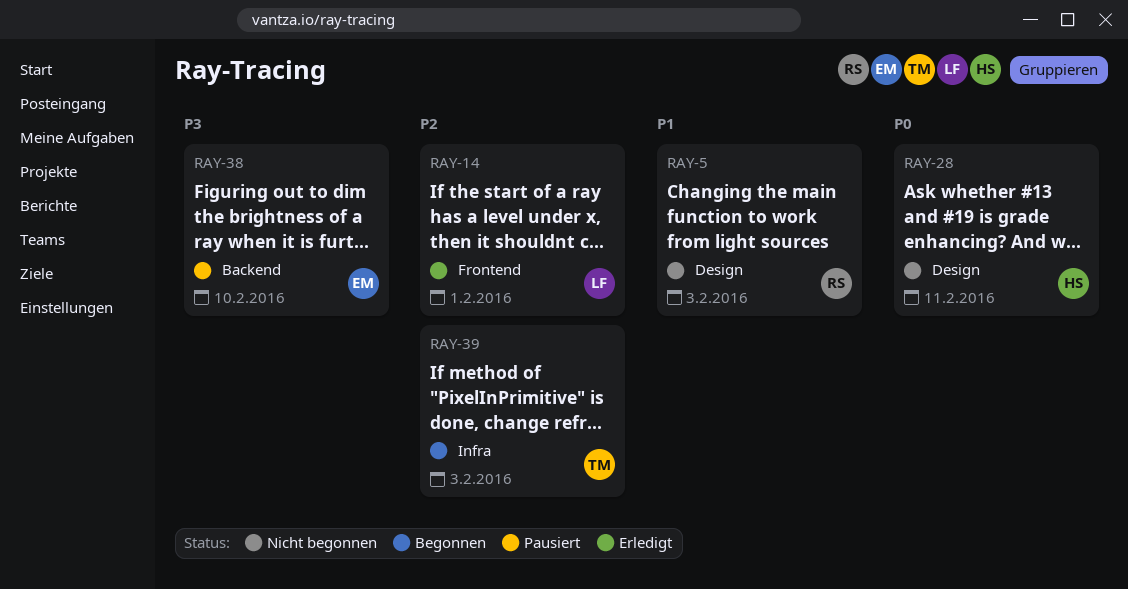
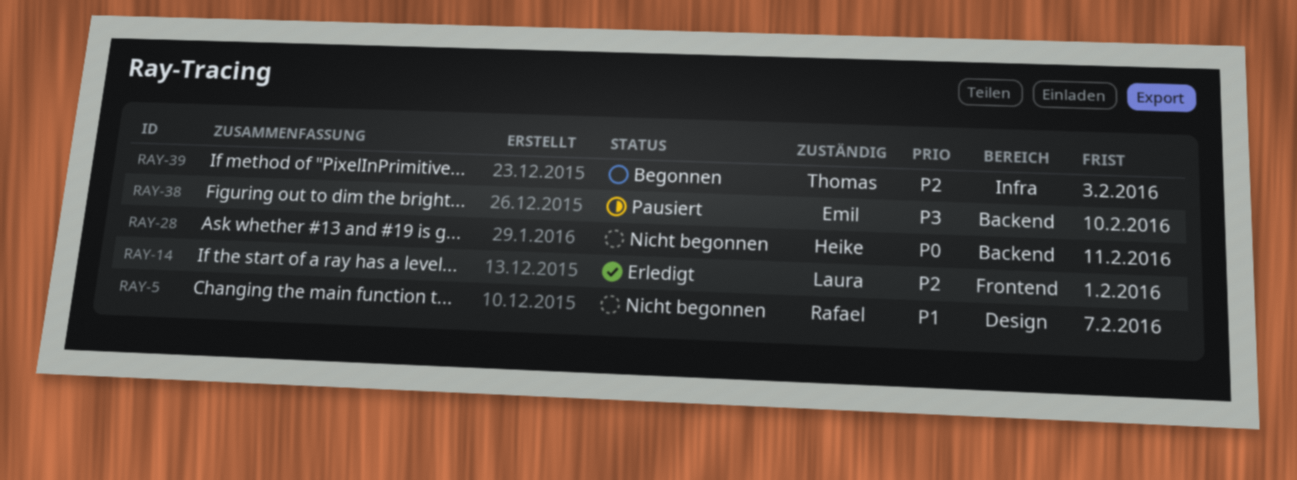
RAY-5, due: Feb 3 -> Feb 7
RAY-28, label: Design -> Backend

